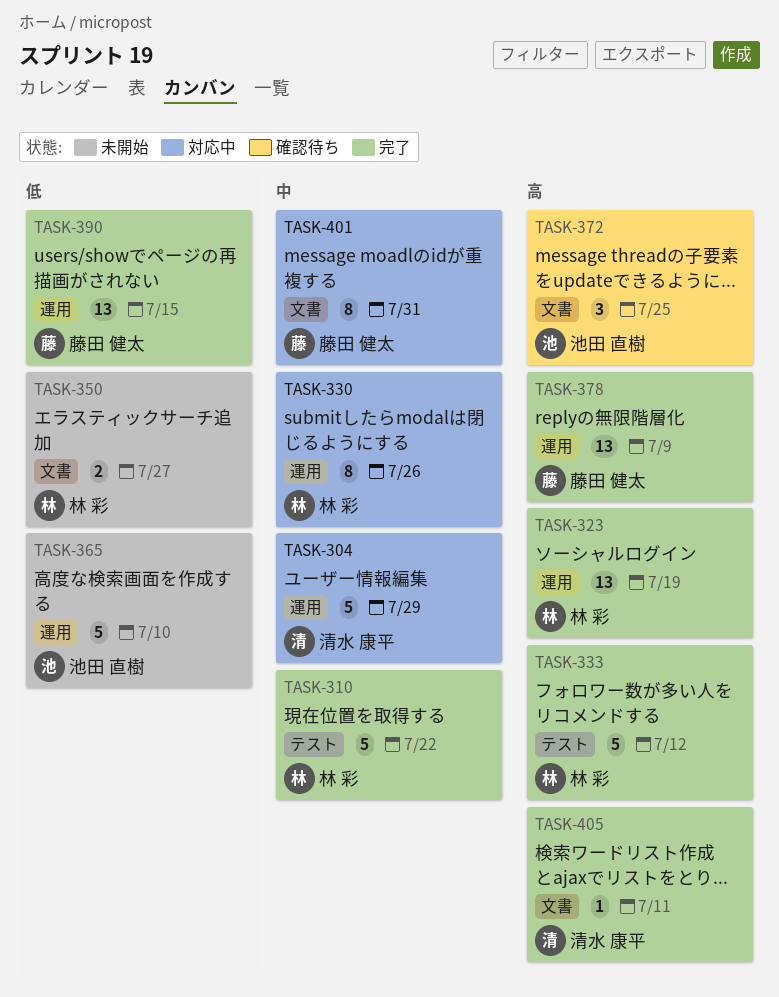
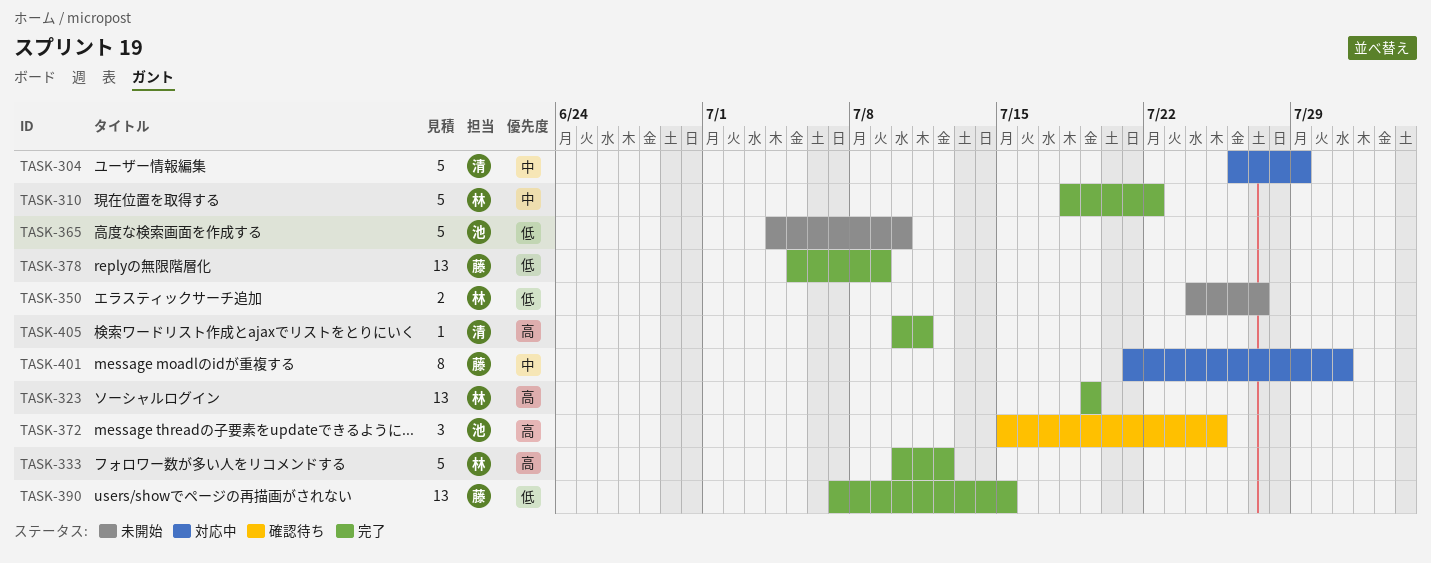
TASK-330: present -> none
TASK-378, priority: 高 -> 低

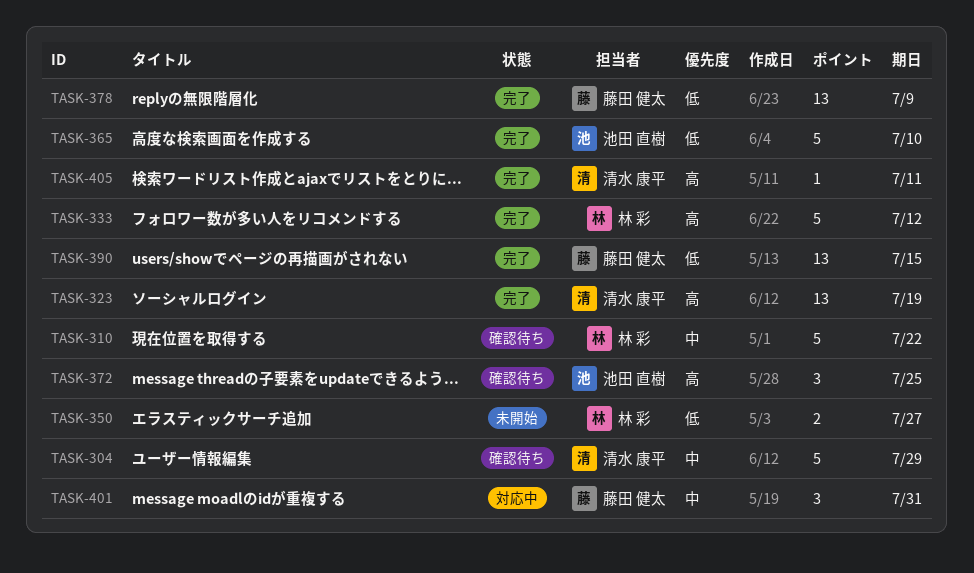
TASK-304, status: 対応中 -> 確認待ち
TASK-310, status: 完了 -> 確認待ち
TASK-323, owner: 林 彩 -> 清水 康平
TASK-365, status: 未開始 -> 完了
TASK-401, estimate: 8 -> 3

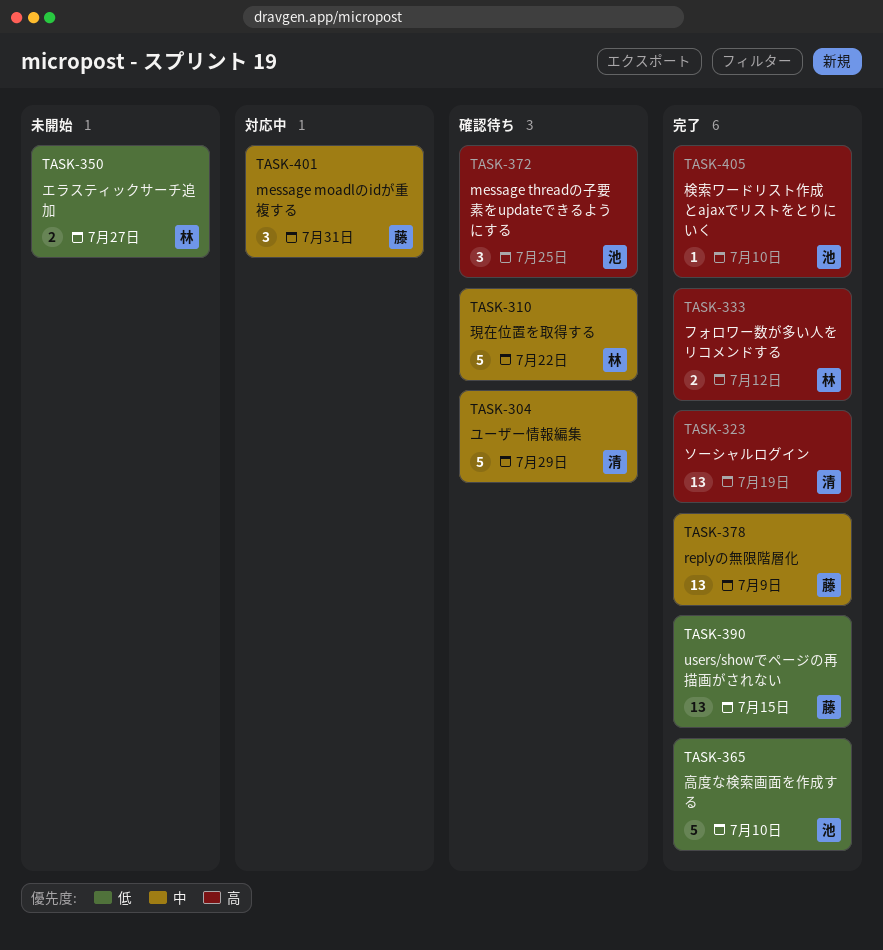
TASK-333, estimate: 5 -> 2
TASK-378, priority: 低 -> 中
TASK-405, owner: 清水 康平 -> 池田 直樹
TASK-405, due: Jul 11 -> Jul 10

